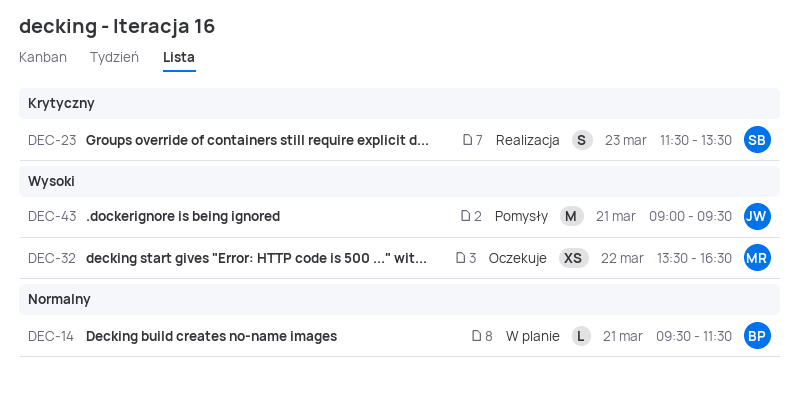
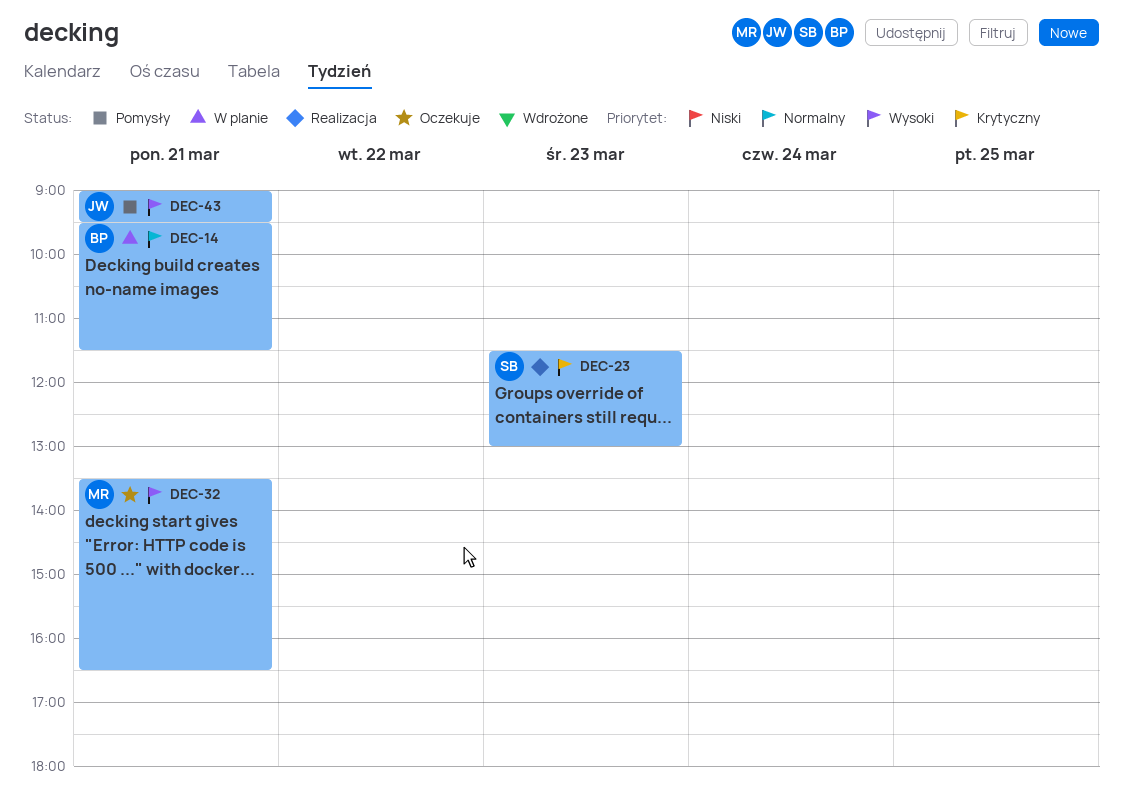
DEC-23, ends: 13:30 -> 13:00
DEC-32, day: Mar 22 -> Mar 21

